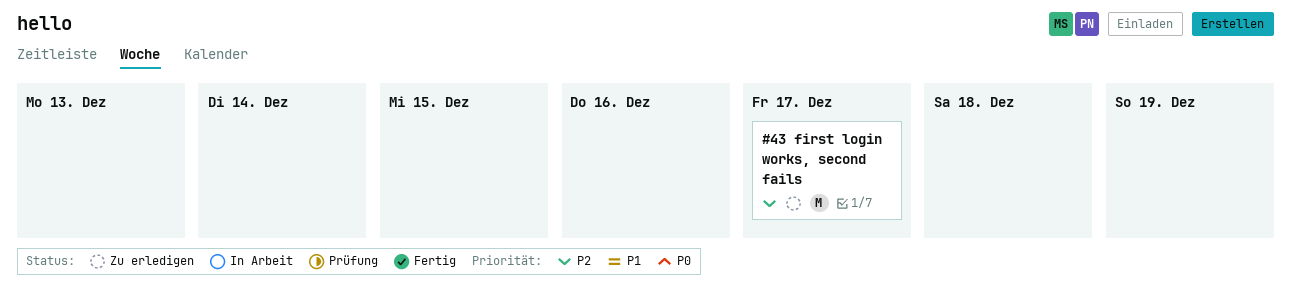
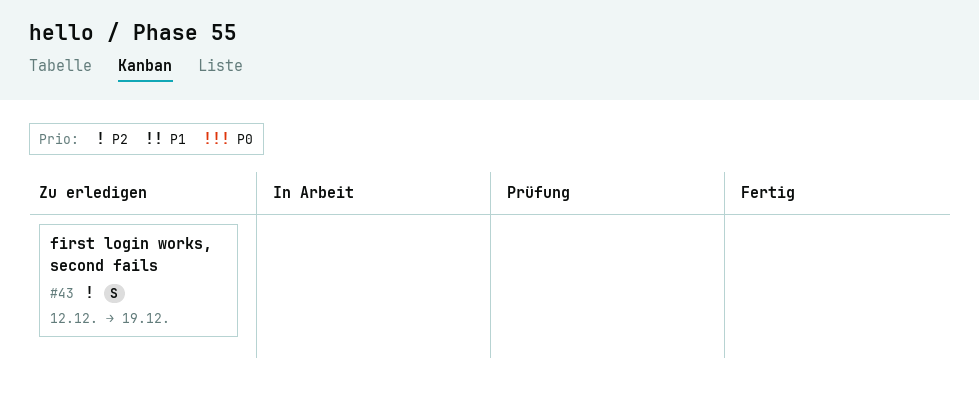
#43, estimate: M -> S
#43, due: Dec 17 -> Dec 19

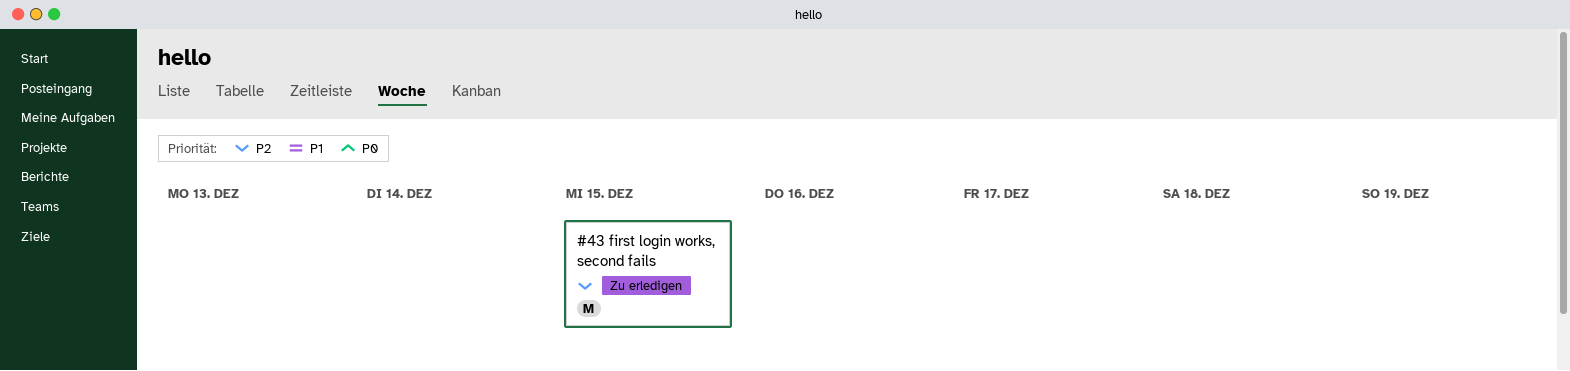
#43, estimate: S -> M
#43, due: Dec 19 -> Dec 15

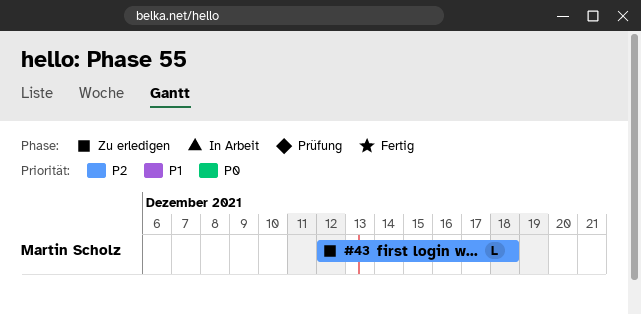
#43, estimate: M -> L
#43, due: Dec 15 -> Dec 18

